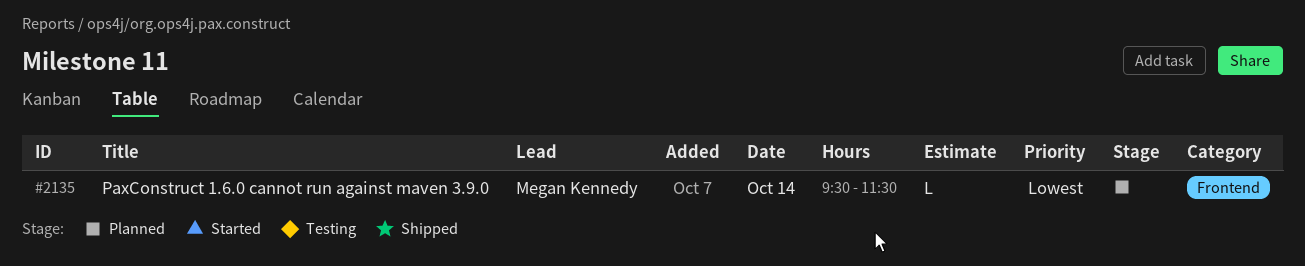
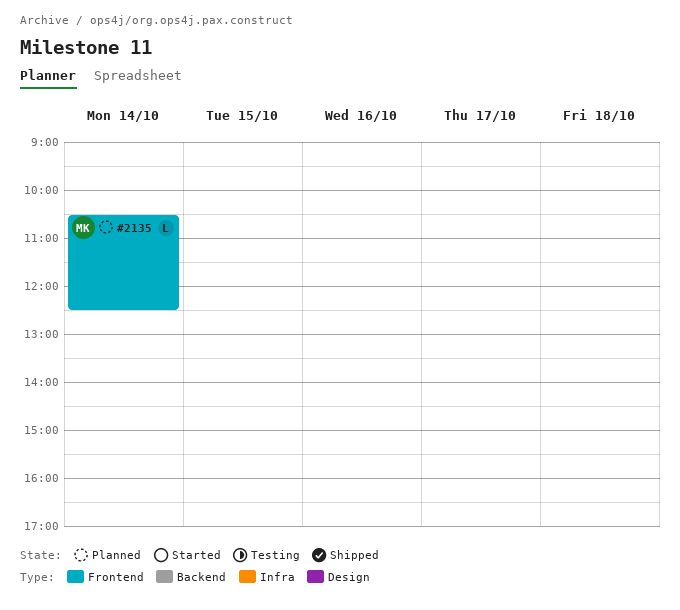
#2135, begins: 09:30 -> 10:30
#2135, ends: 11:30 -> 12:30

